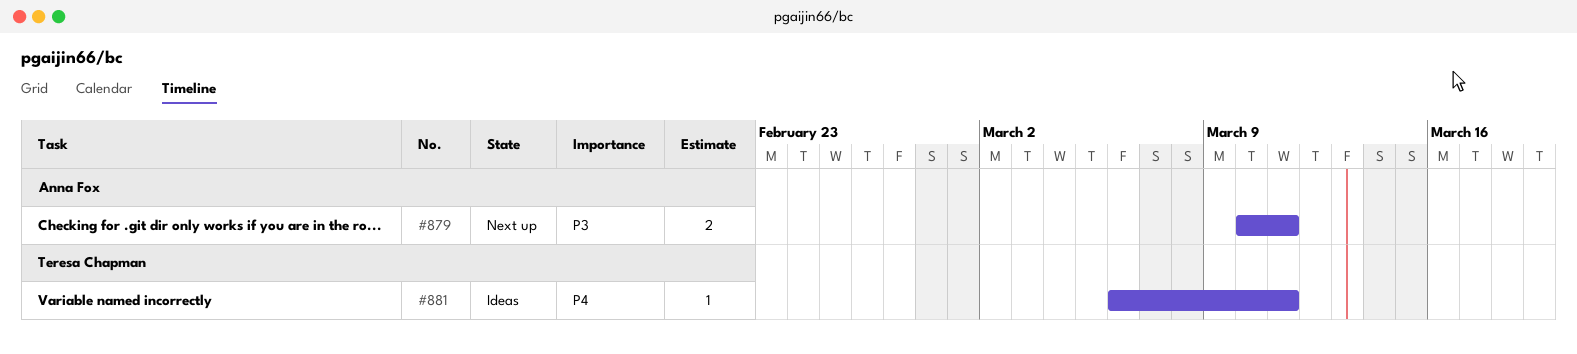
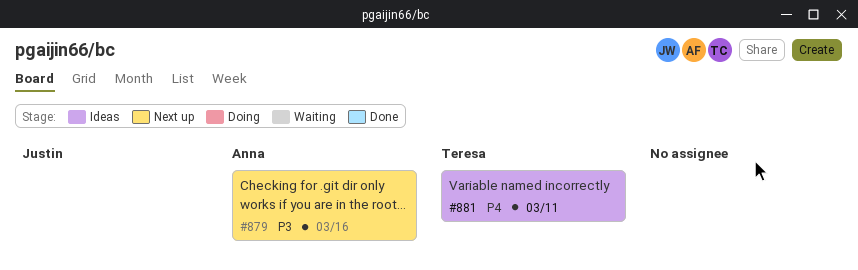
#879, estimate: 2 -> 1
#879, due: Mar 11 -> Mar 16

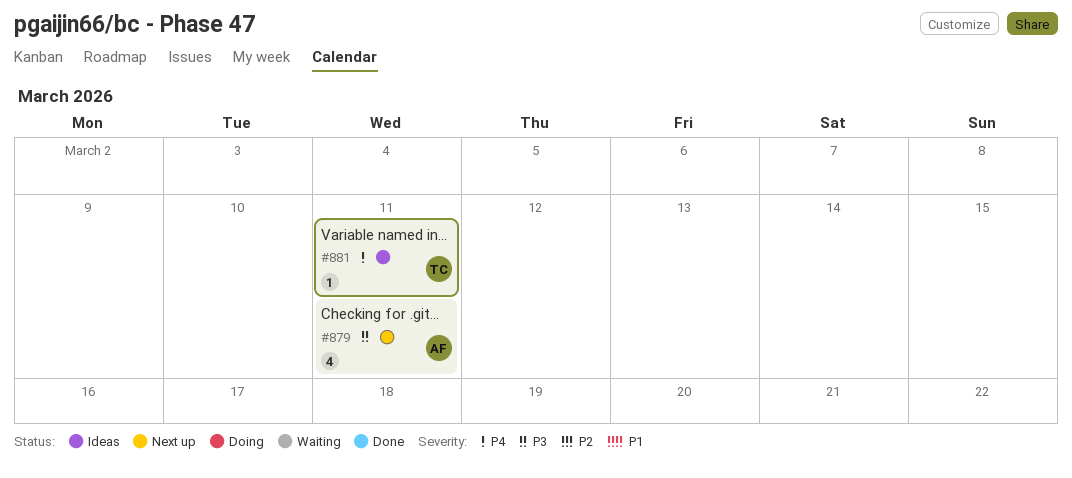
#879, estimate: 1 -> 4
#879, due: Mar 16 -> Mar 11

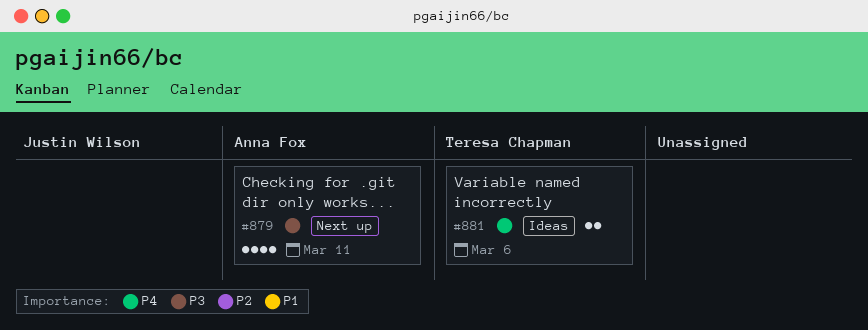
#881, estimate: 1 -> 2
#881, due: Mar 11 -> Mar 6

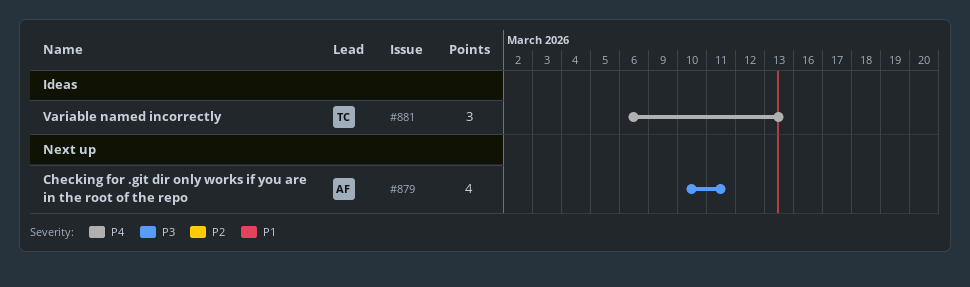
#881, estimate: 2 -> 3
#881, due: Mar 6 -> Mar 13

